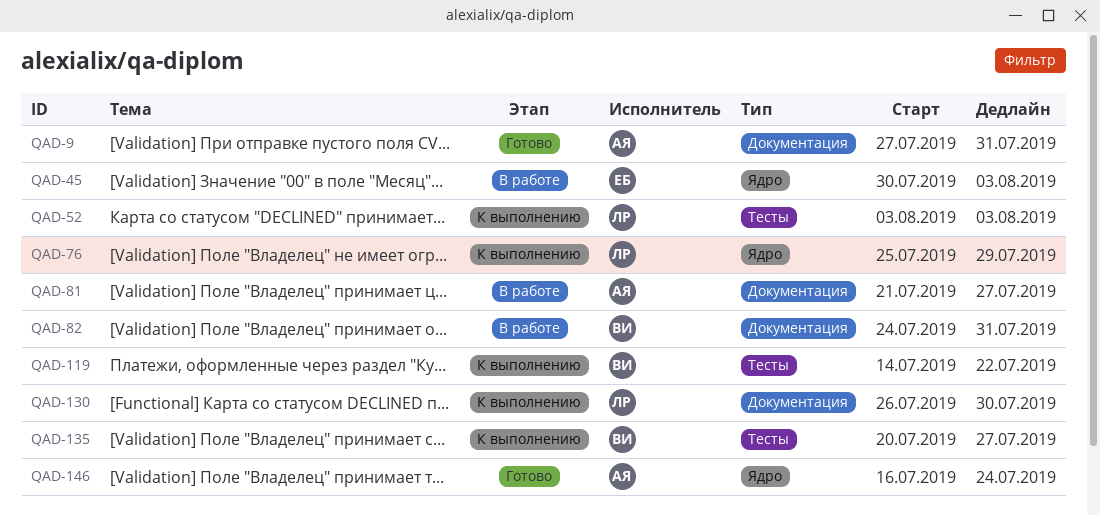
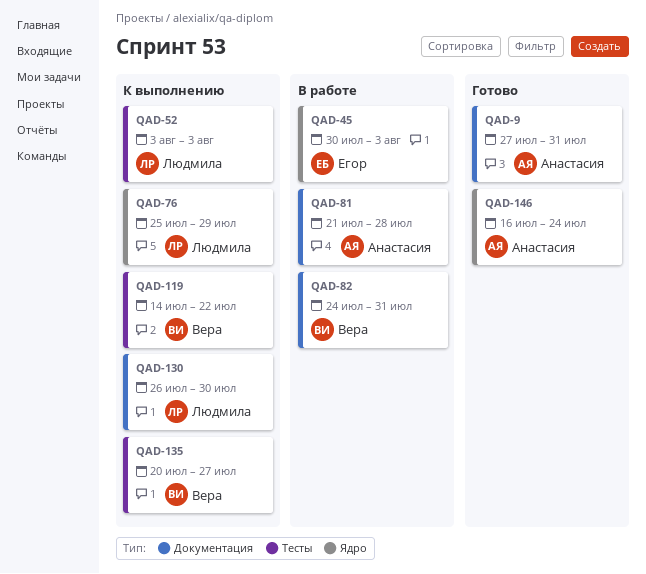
QAD-81, due: Jul 27 -> Jul 28

